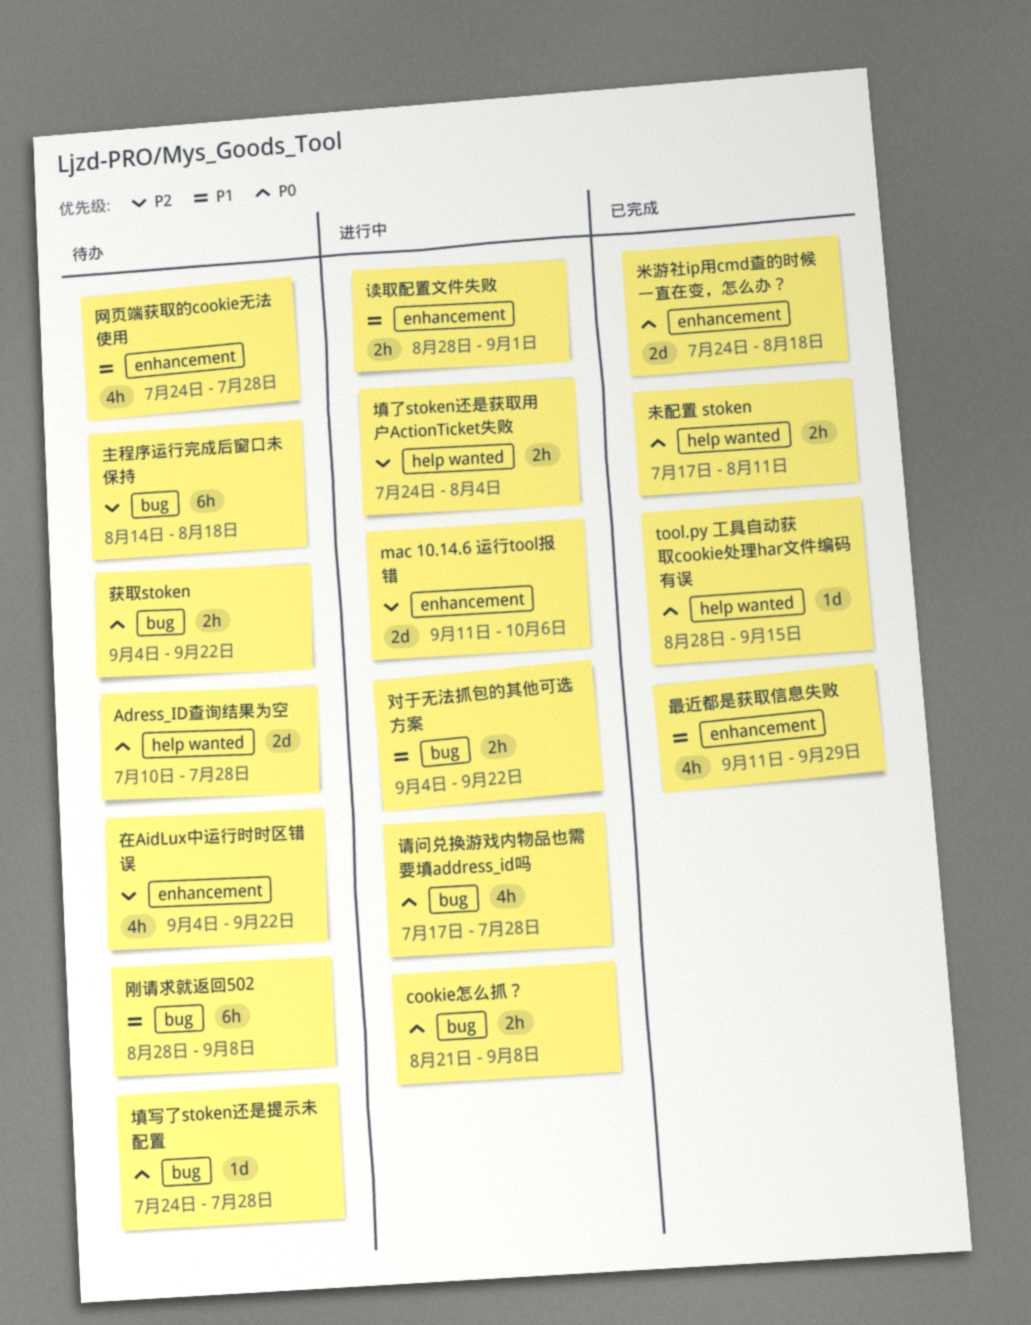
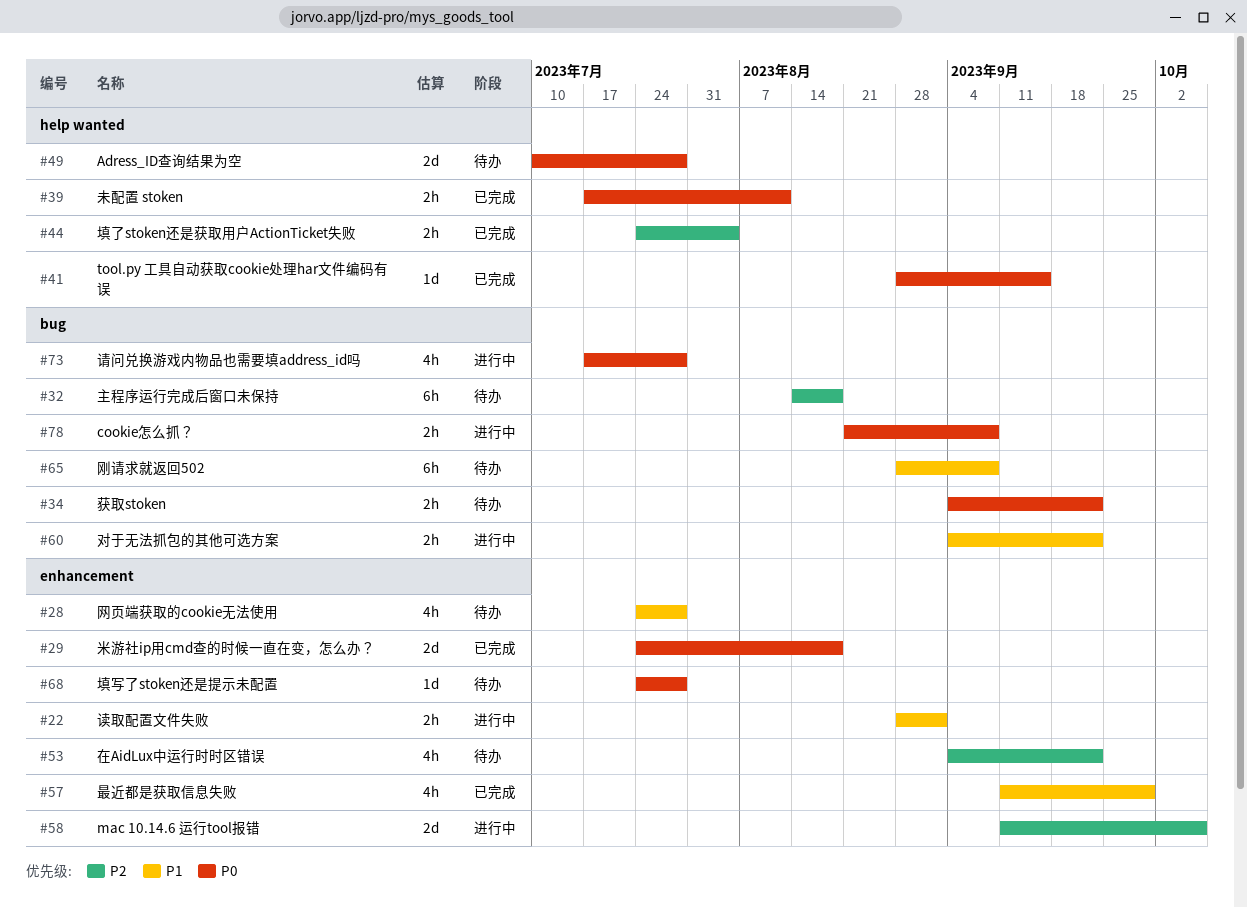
填了stoken还是获取用户ActionTicket失败, status: 进行中 -> 已完成
填写了stoken还是提示未配置, label: bug -> enhancement

